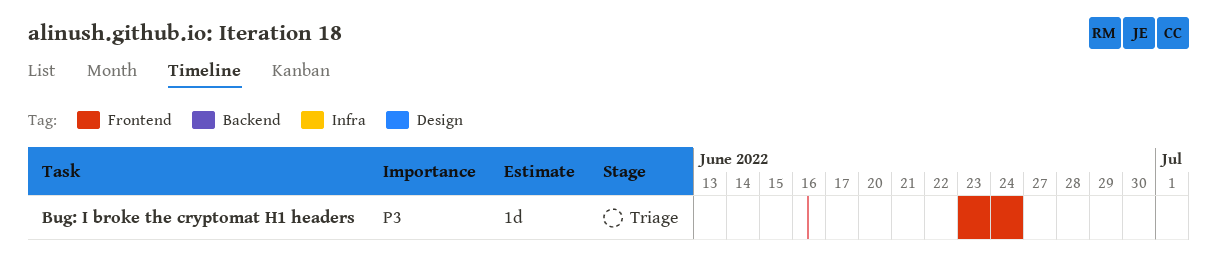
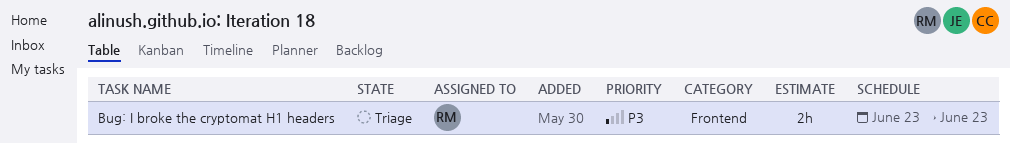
Bug: I broke the cryptomat H1 headers, estimate: 1d -> 2h
Bug: I broke the cryptomat H1 headers, due: Jun 24 -> Jun 23

